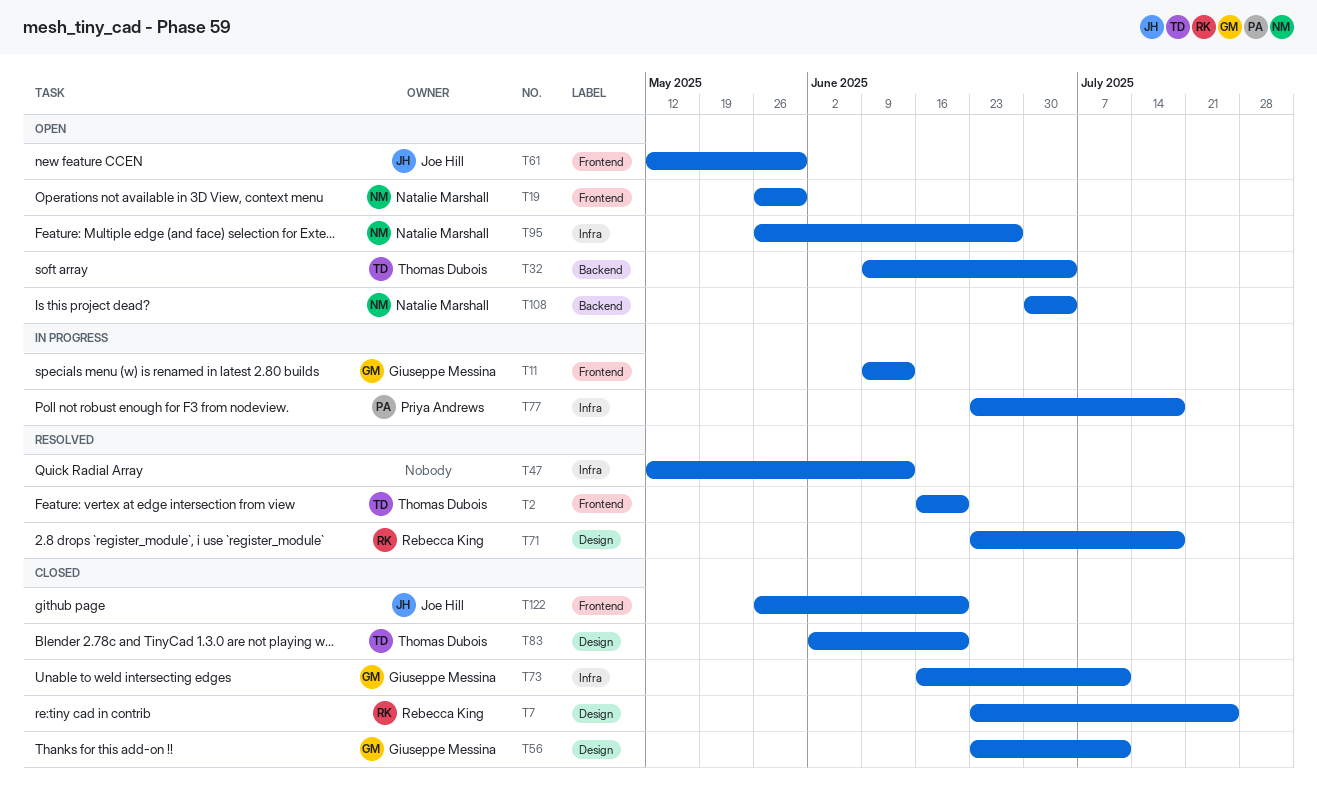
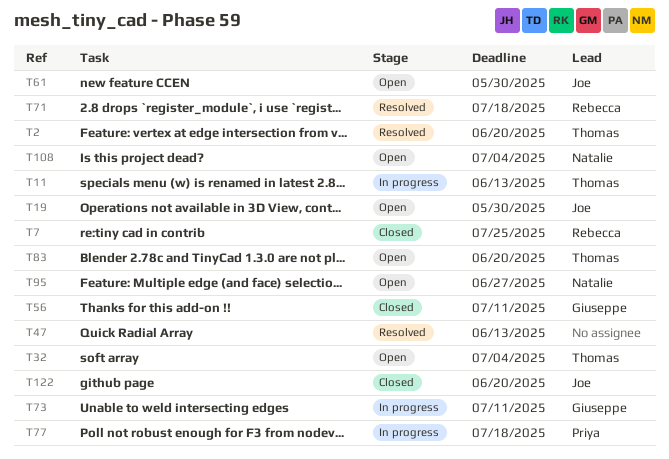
T11, owner: Giuseppe Messina -> Thomas Dubois
T19, owner: Natalie Marshall -> Joe Hill
T73, status: Closed -> In progress
T83, status: Closed -> Open

